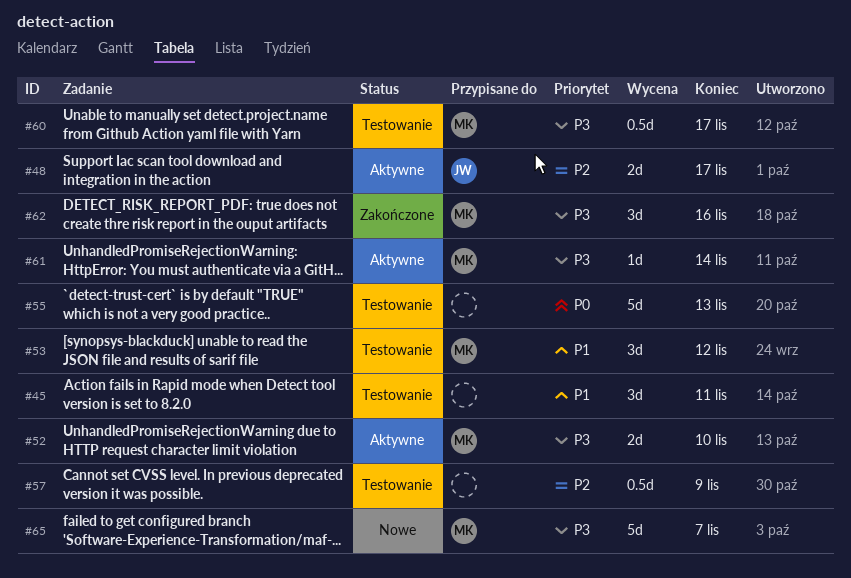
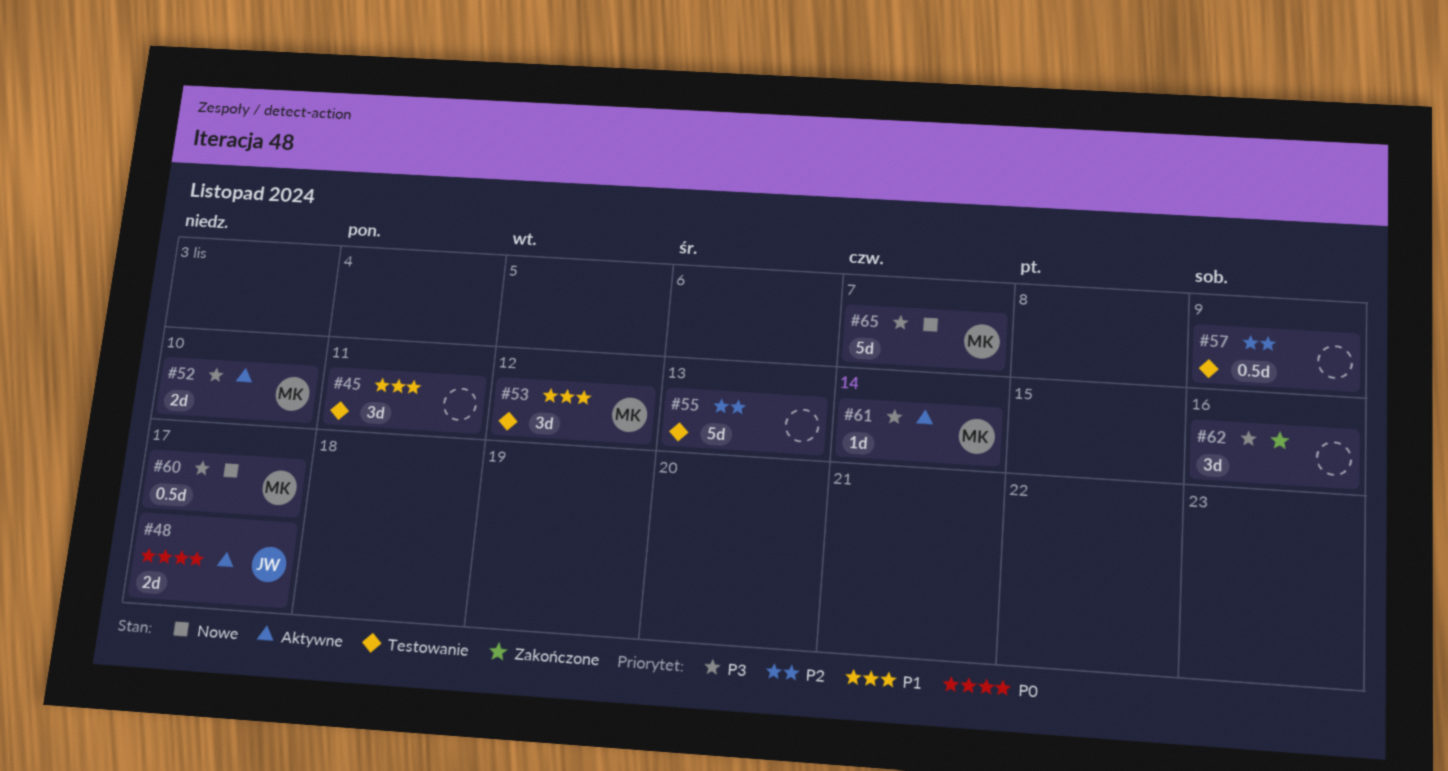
#48, priority: P2 -> P0
#55, priority: P0 -> P2
#60, status: Testowanie -> Nowe
#62, owner: MK -> none

